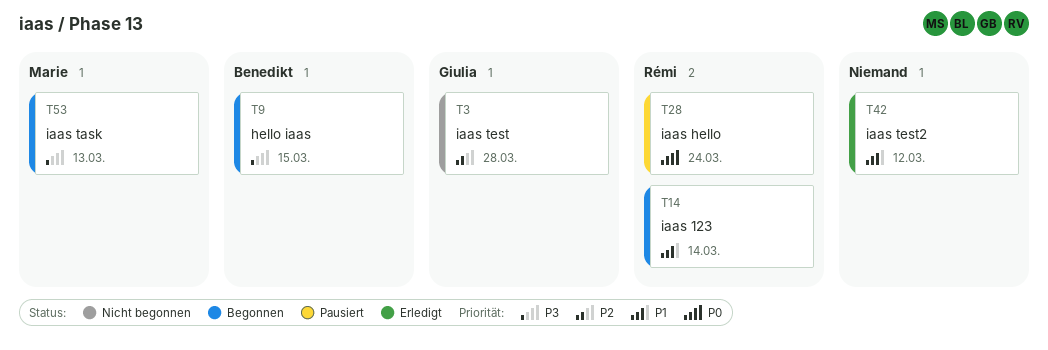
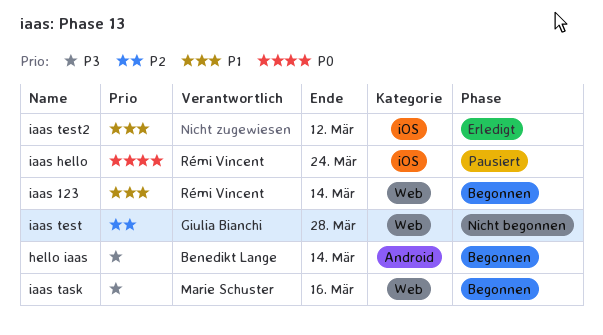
hello iaas, due: Mar 15 -> Mar 14
iaas task, due: Mar 13 -> Mar 16

